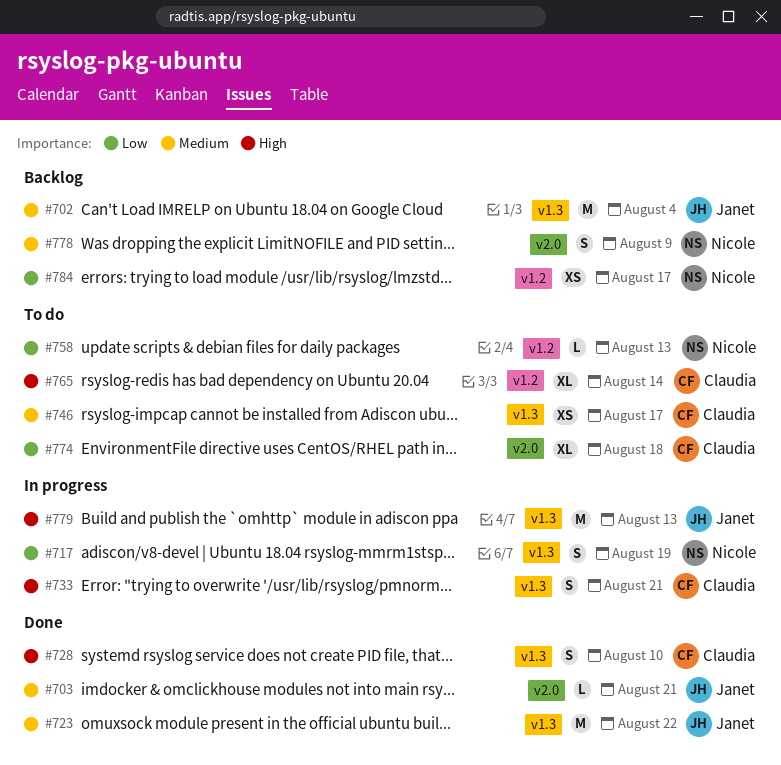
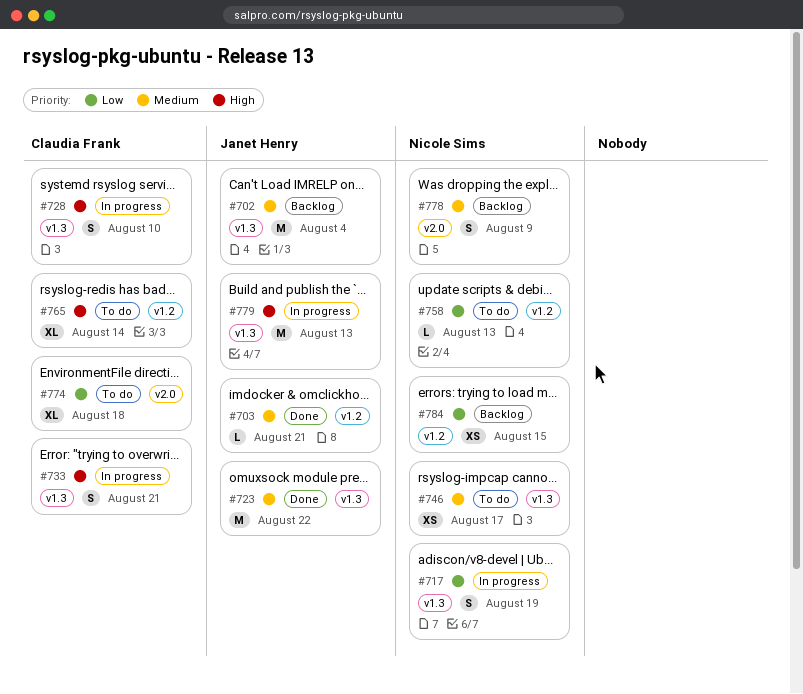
#703, label: v2.0 -> v1.2
#728, status: Done -> In progress
#746, owner: Claudia Frank -> Nicole Sims
#784, due: Aug 17 -> Aug 15

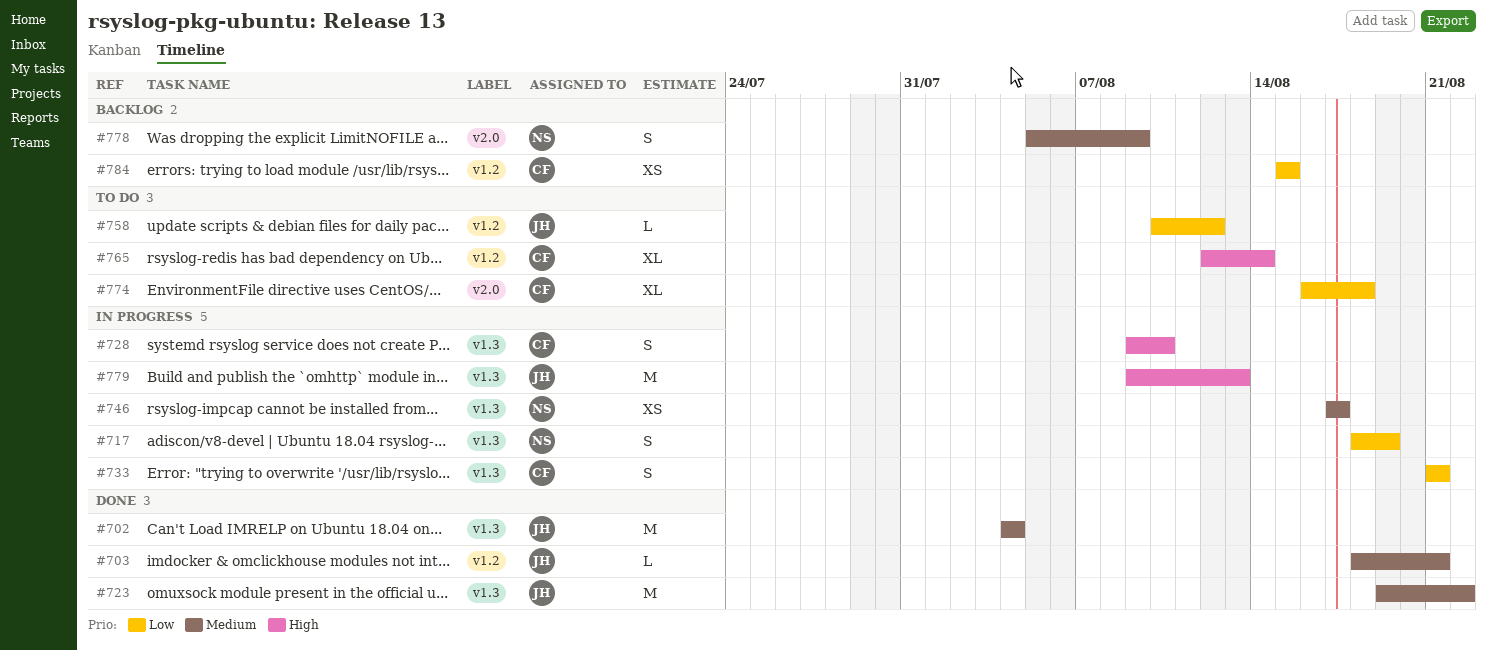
#702, status: Backlog -> Done
#733, priority: High -> Low
#746, status: To do -> In progress
#758, owner: Nicole Sims -> Janet Henry
#758, due: Aug 13 -> Aug 12
#784, owner: Nicole Sims -> Claudia Frank

